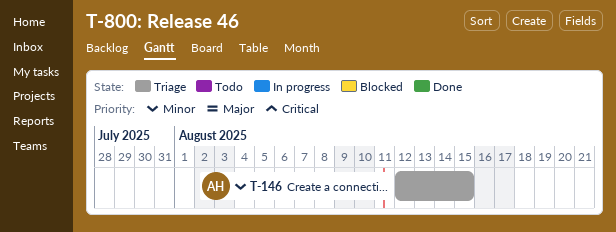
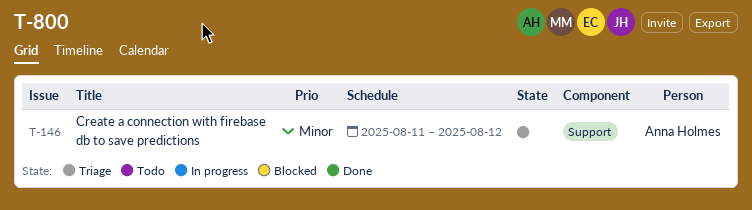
T-146, start: Aug 12 -> Aug 11
T-146, due: Aug 15 -> Aug 12

